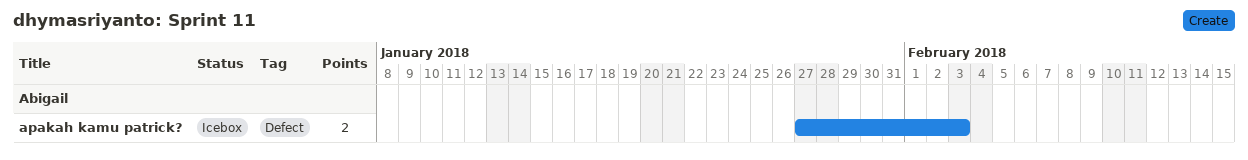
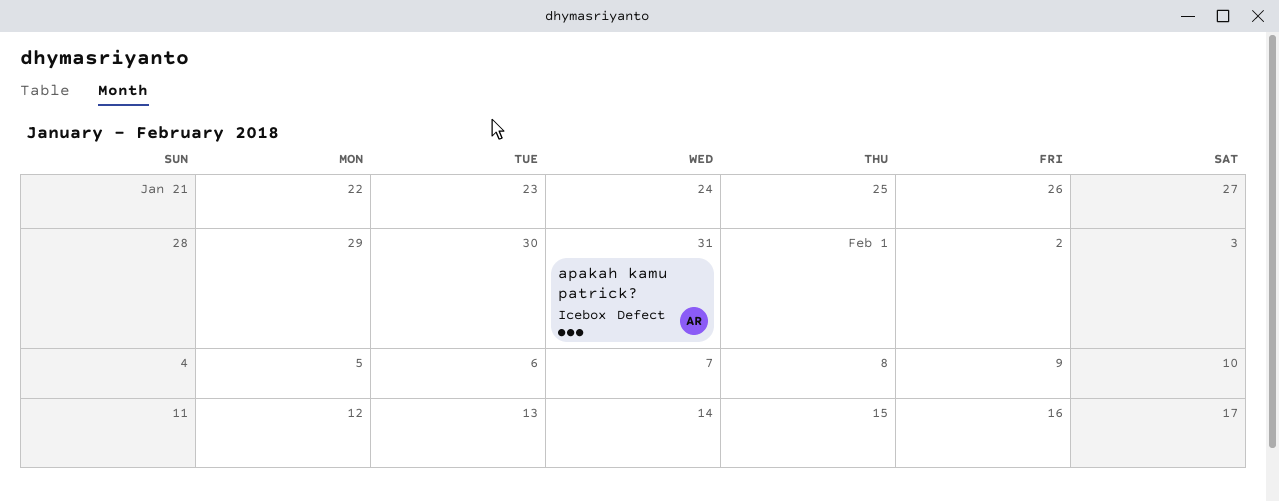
apakah kamu patrick?, estimate: 2 -> 3
apakah kamu patrick?, due: Feb 3 -> Jan 31

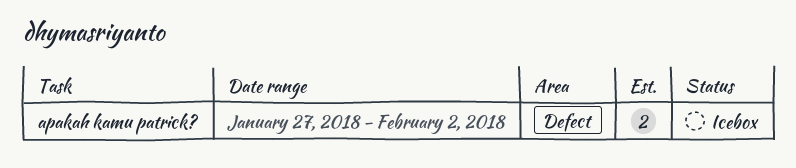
apakah kamu patrick?, estimate: 3 -> 2
apakah kamu patrick?, due: Jan 31 -> Feb 2

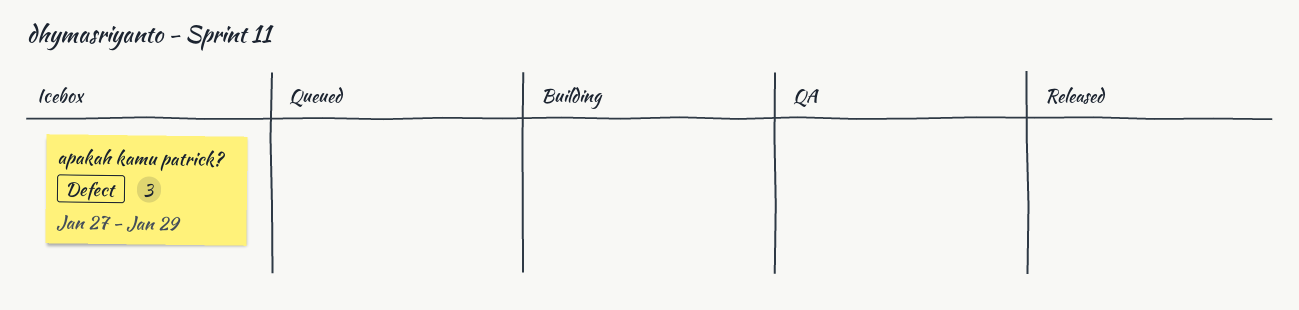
apakah kamu patrick?, estimate: 2 -> 3
apakah kamu patrick?, due: Feb 2 -> Jan 29

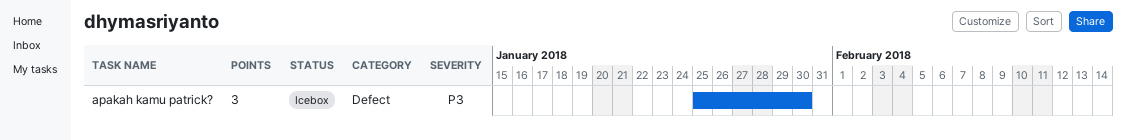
apakah kamu patrick?, start: Jan 27 -> Jan 25
apakah kamu patrick?, due: Jan 29 -> Jan 30

